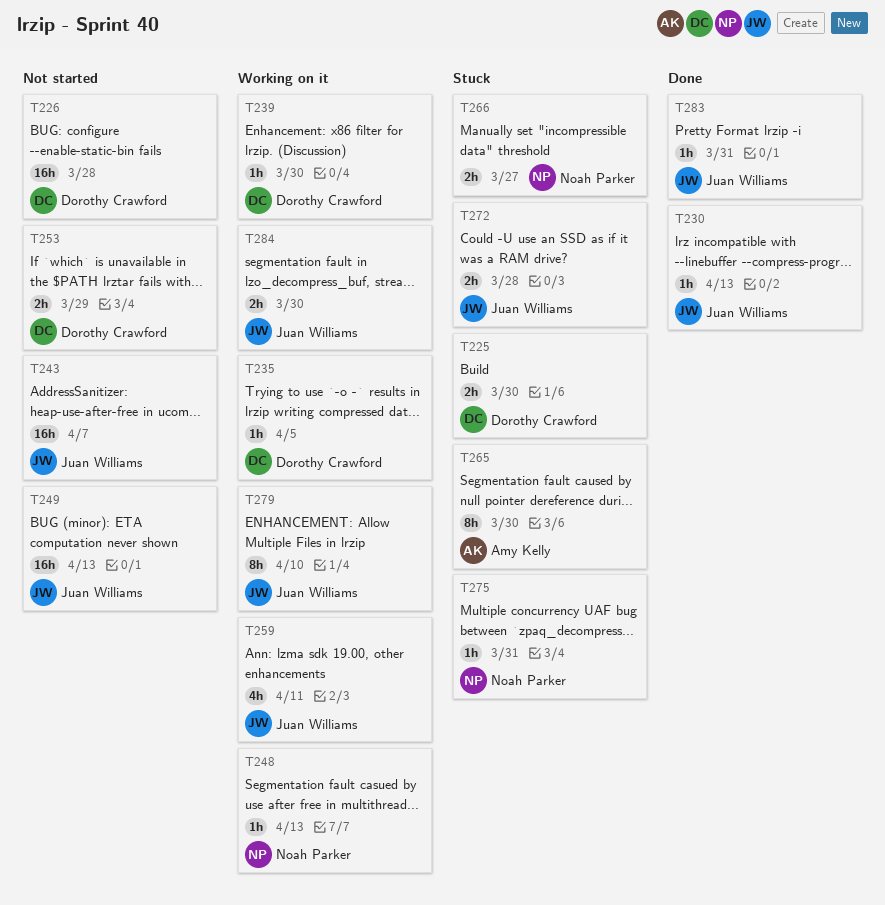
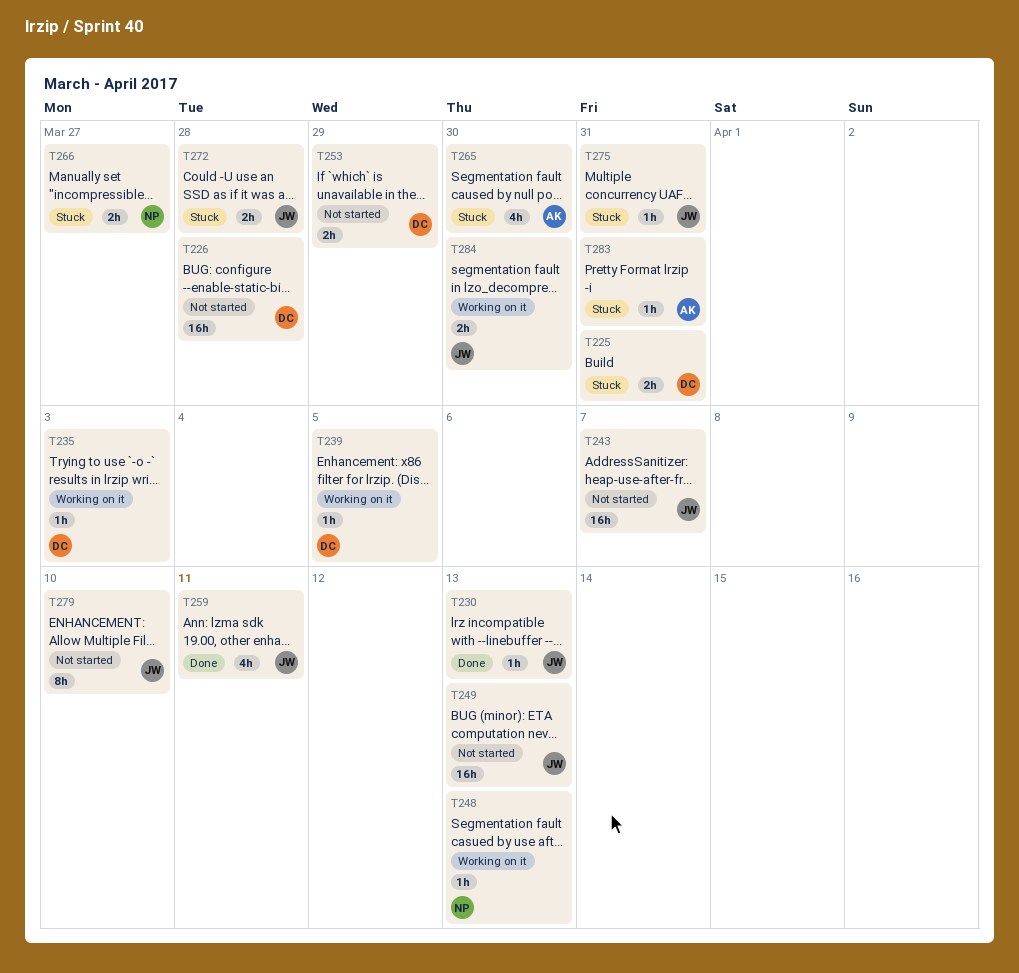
T225, due: Mar 30 -> Mar 31
T235, due: Apr 5 -> Apr 3
T239, due: Mar 30 -> Apr 5
T259, status: Working on it -> Done
T265, estimate: 8h -> 4h
T275, owner: Noah Parker -> Juan Williams
T279, status: Working on it -> Not started
T283, status: Done -> Stuck
T283, owner: Juan Williams -> Amy Kelly

